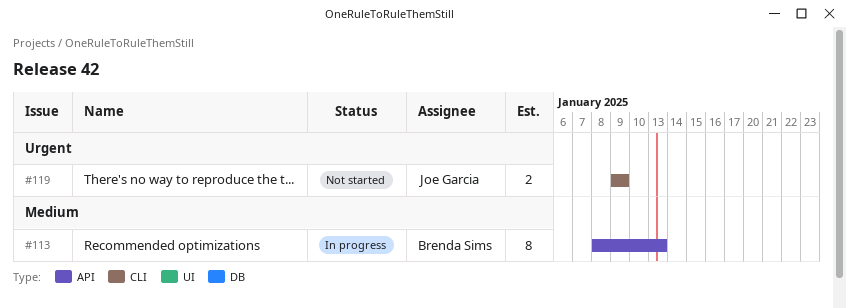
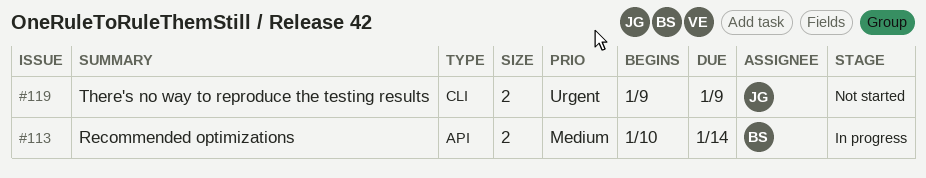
#113, estimate: 8 -> 2
#113, start: Jan 8 -> Jan 10
#113, due: Jan 13 -> Jan 14

